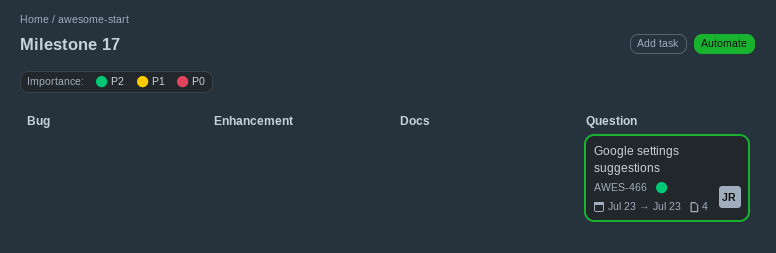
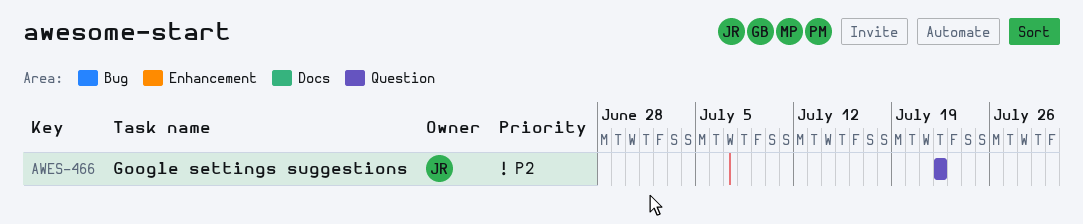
AWES-466, start: Jul 23 -> Jul 22
AWES-466, due: Jul 23 -> Jul 22

